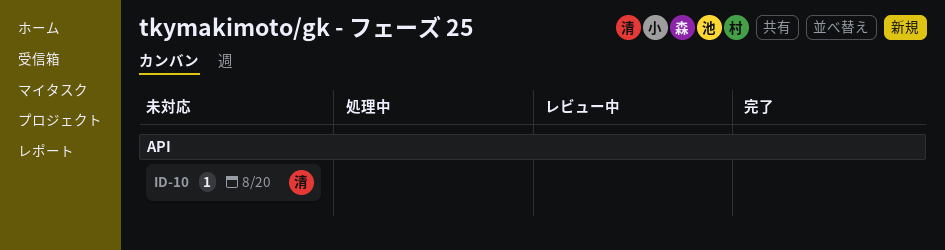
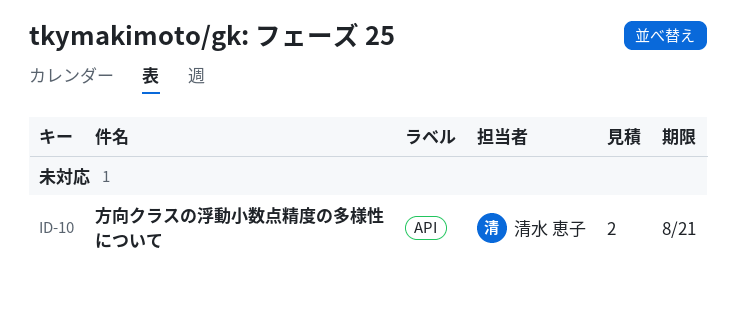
ID-10, estimate: 1 -> 2
ID-10, due: Aug 20 -> Aug 21

